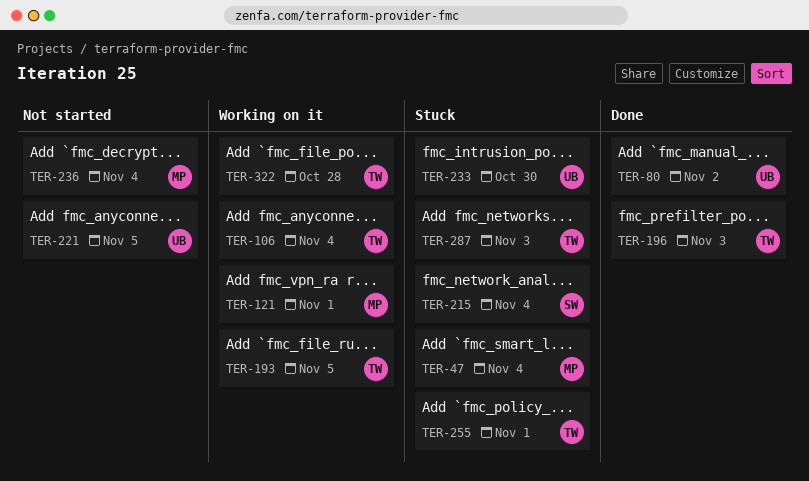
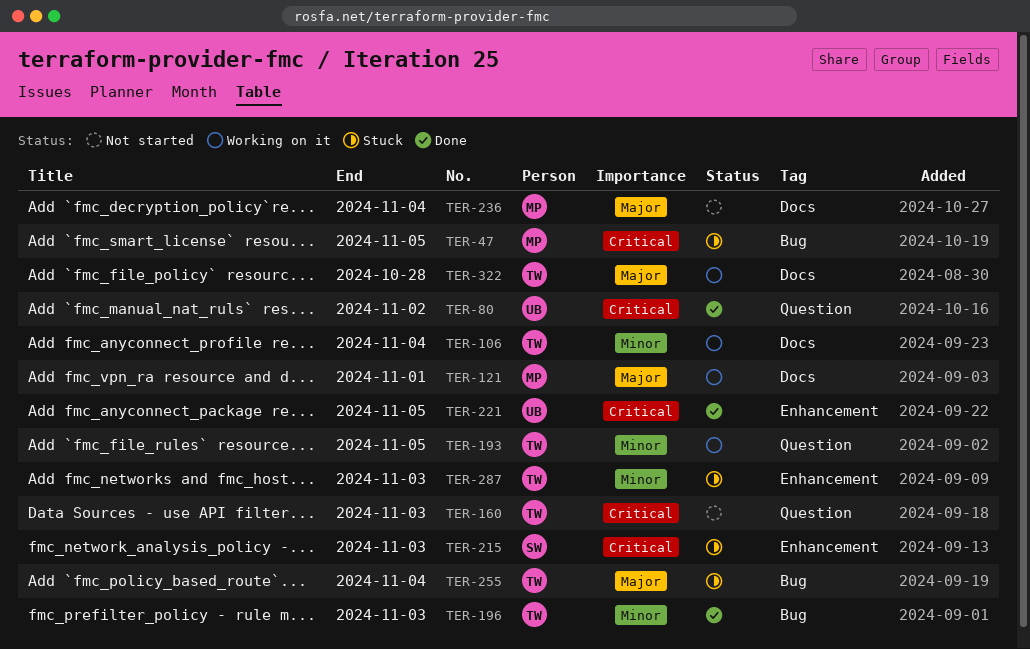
TER-47, due: Nov 4 -> Nov 5
TER-160: none -> present
TER-215, due: Nov 4 -> Nov 3
TER-221, status: Not started -> Done
TER-233: present -> none
TER-255, due: Nov 1 -> Nov 4

